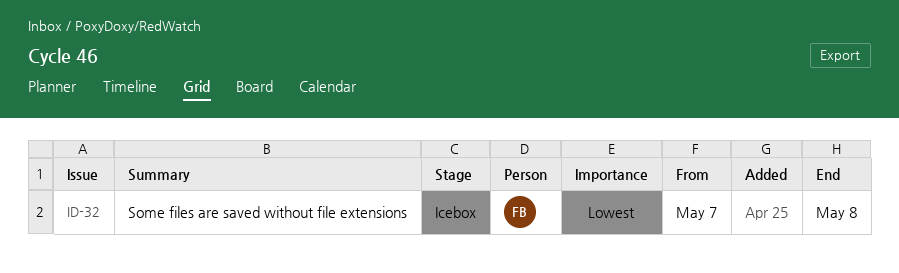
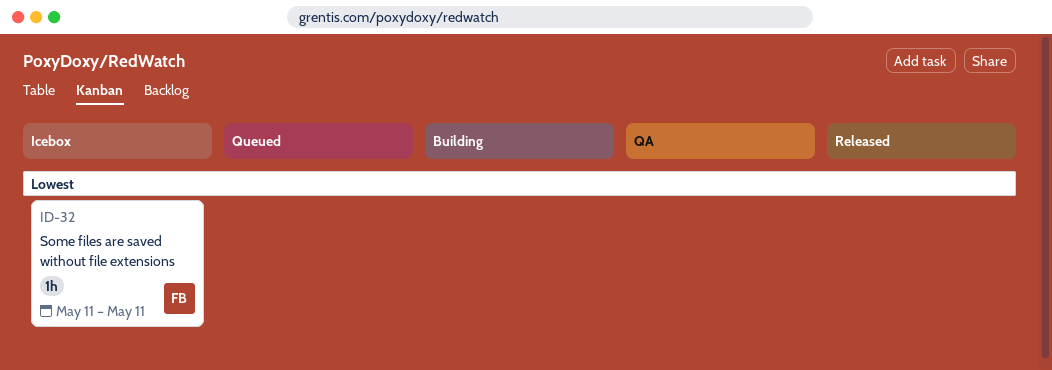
ID-32, start: May 7 -> May 11
ID-32, due: May 8 -> May 11

